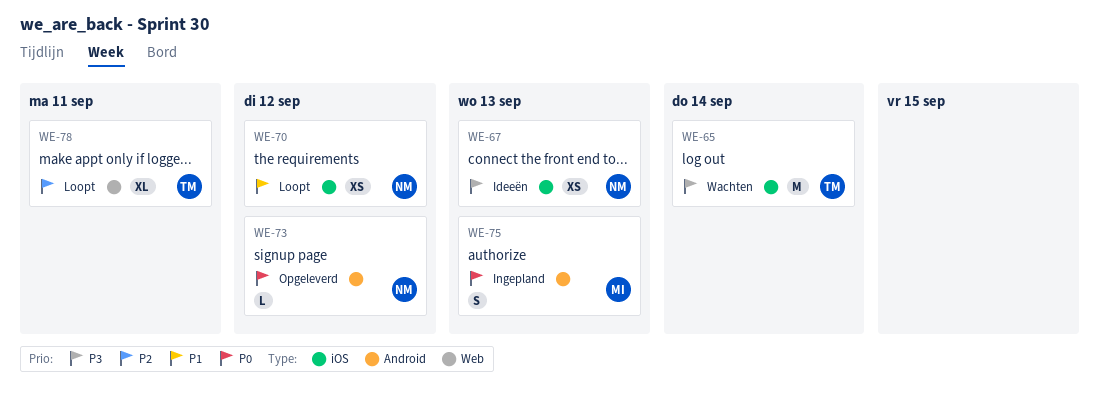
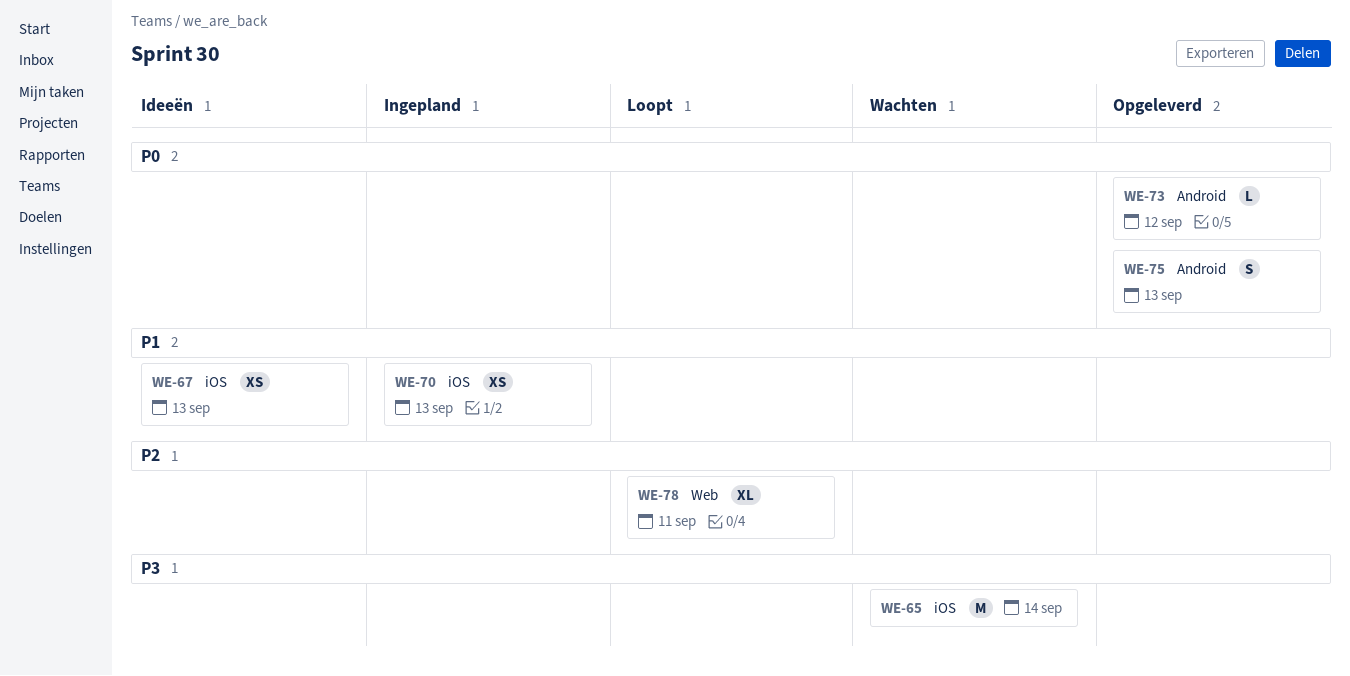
WE-67, priority: P3 -> P1
WE-70, status: Loopt -> Ingepland
WE-70, due: Sep 12 -> Sep 13
WE-75, status: Ingepland -> Opgeleverd

